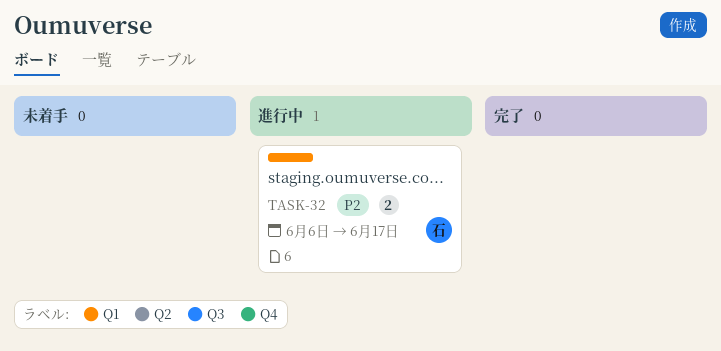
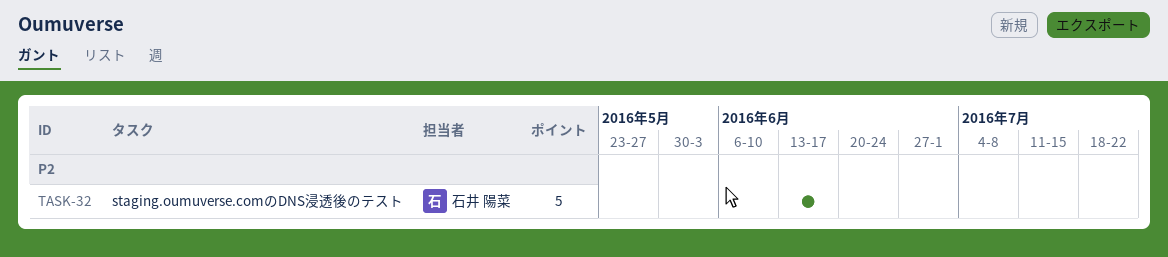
TASK-32, estimate: 2 -> 5
TASK-32, start: Jun 6 -> Jun 13

